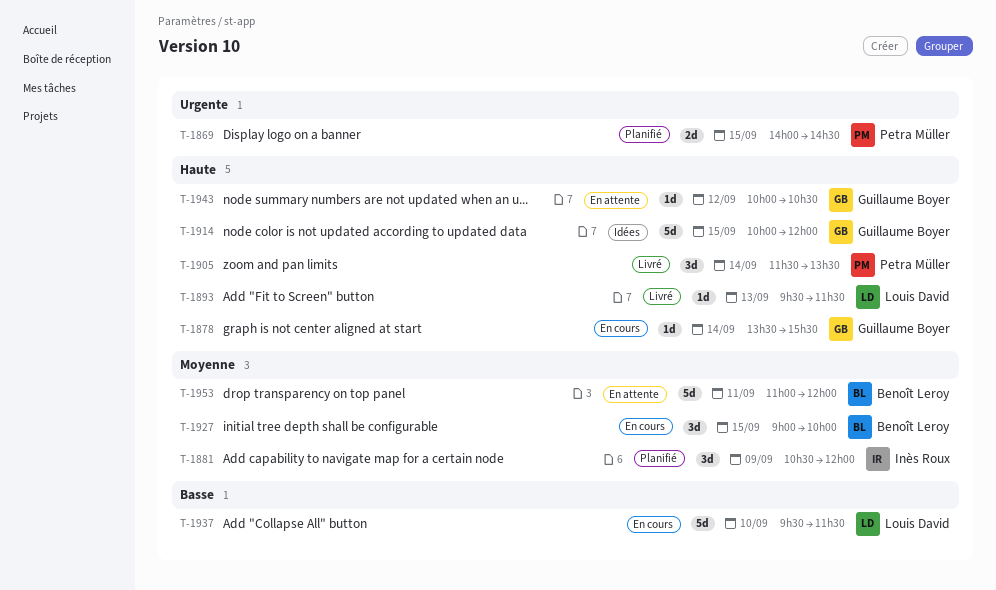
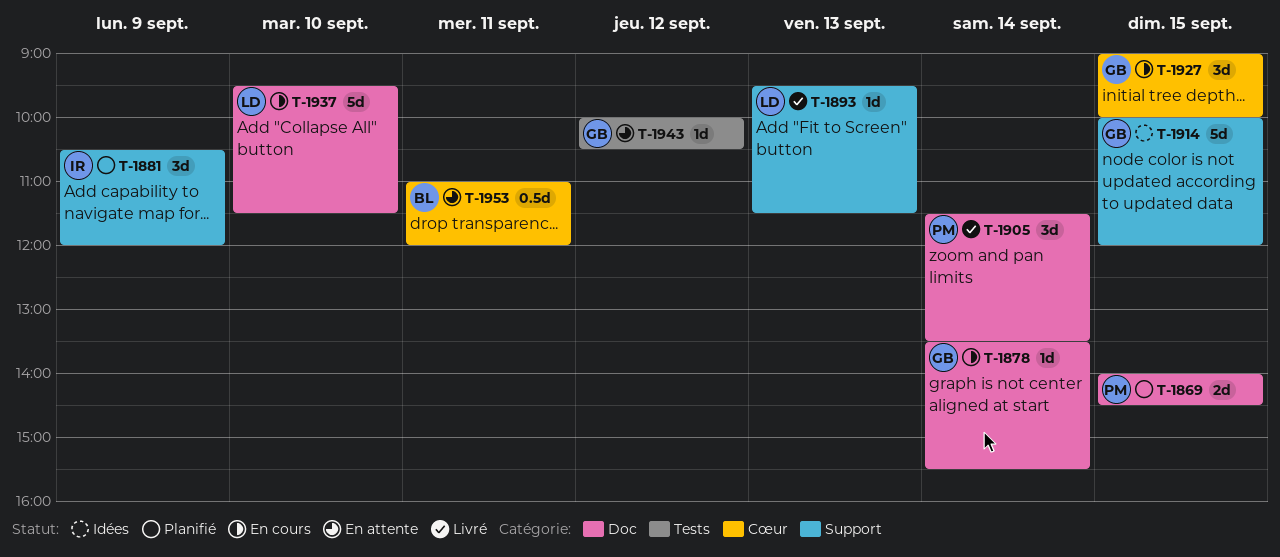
T-1927, owner: Benoît Leroy -> Guillaume Boyer
T-1953, estimate: 5d -> 0.5d

